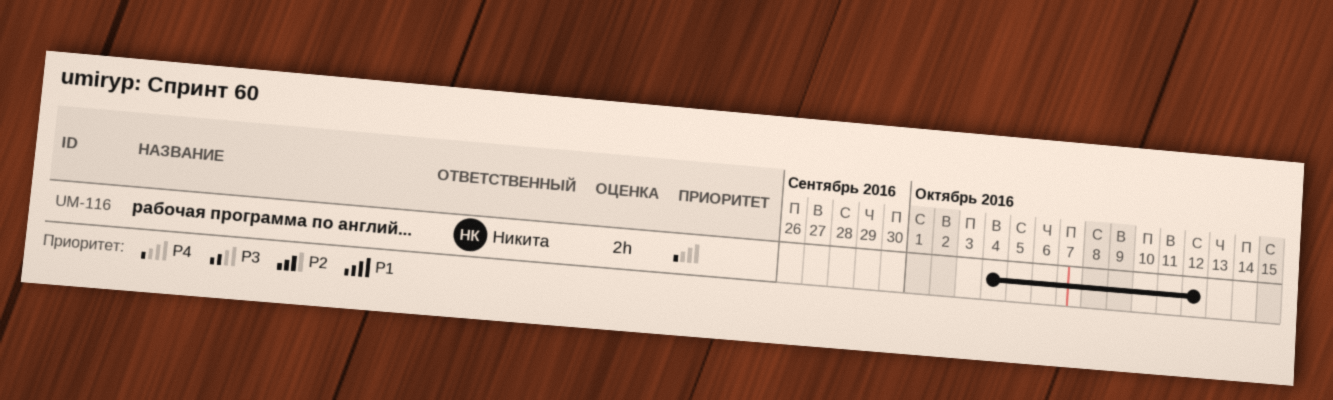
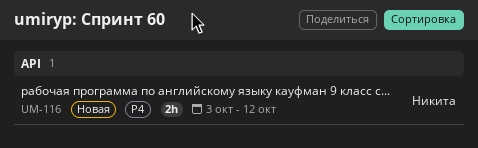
UM-116, start: Oct 4 -> Oct 3

